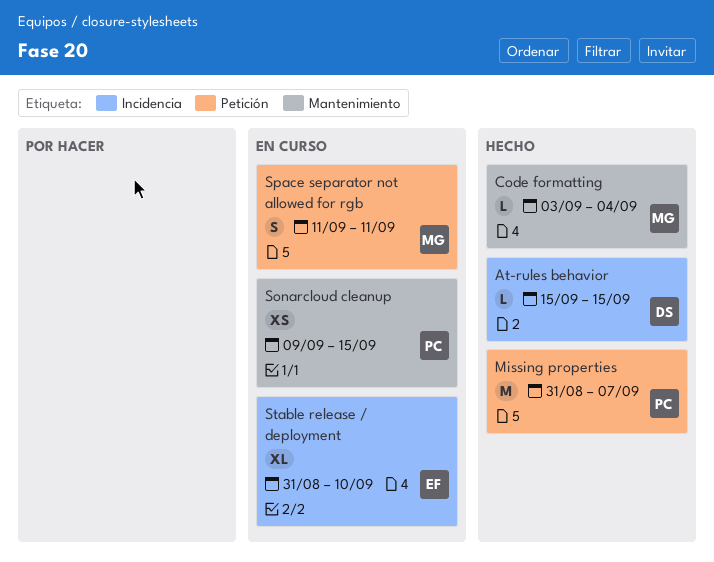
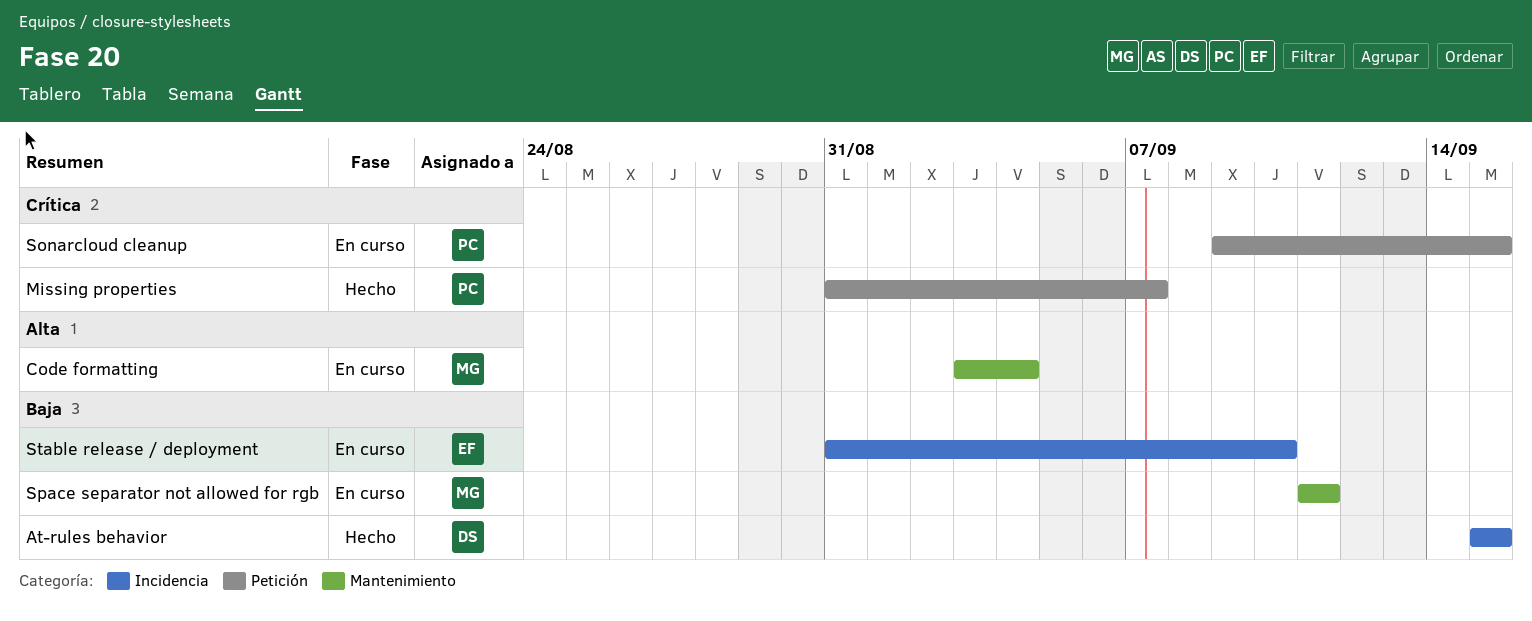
Code formatting, status: Hecho -> En curso
Sonarcloud cleanup, label: Mantenimiento -> Petición
Space separator not allowed for rgb, label: Petición -> Mantenimiento

